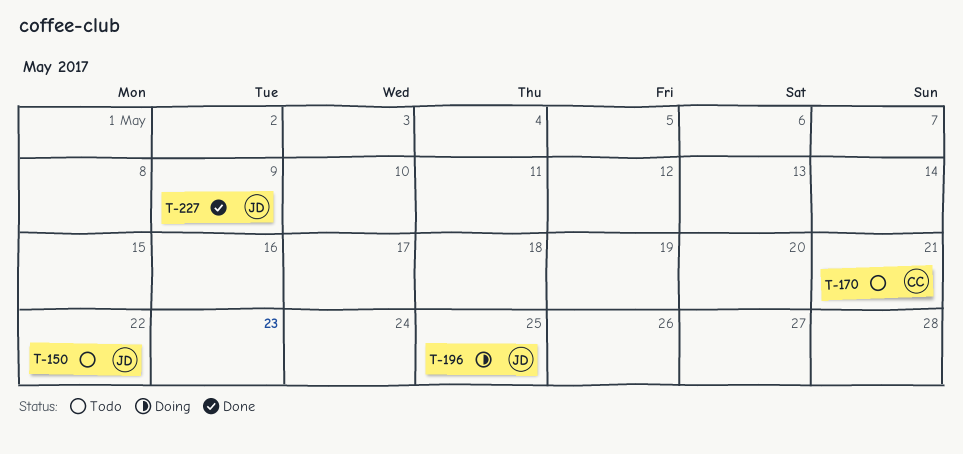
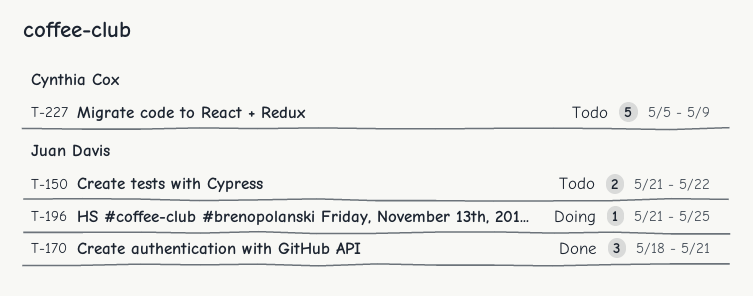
T-170, status: Todo -> Done
T-170, owner: Cynthia Cox -> Juan Davis
T-227, status: Done -> Todo
T-227, owner: Juan Davis -> Cynthia Cox

